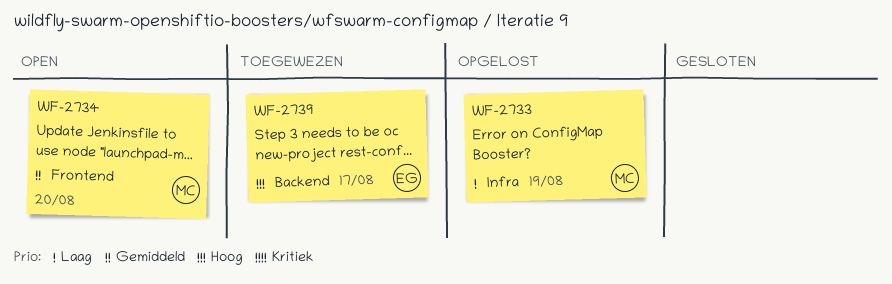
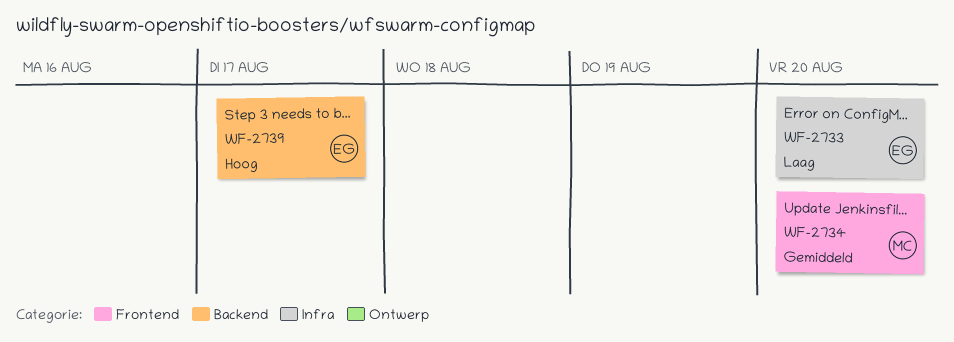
WF-2733, owner: MC -> EG
WF-2733, due: Aug 19 -> Aug 20

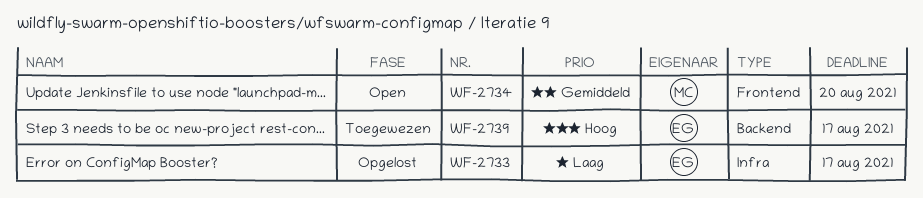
WF-2733, due: Aug 20 -> Aug 17

